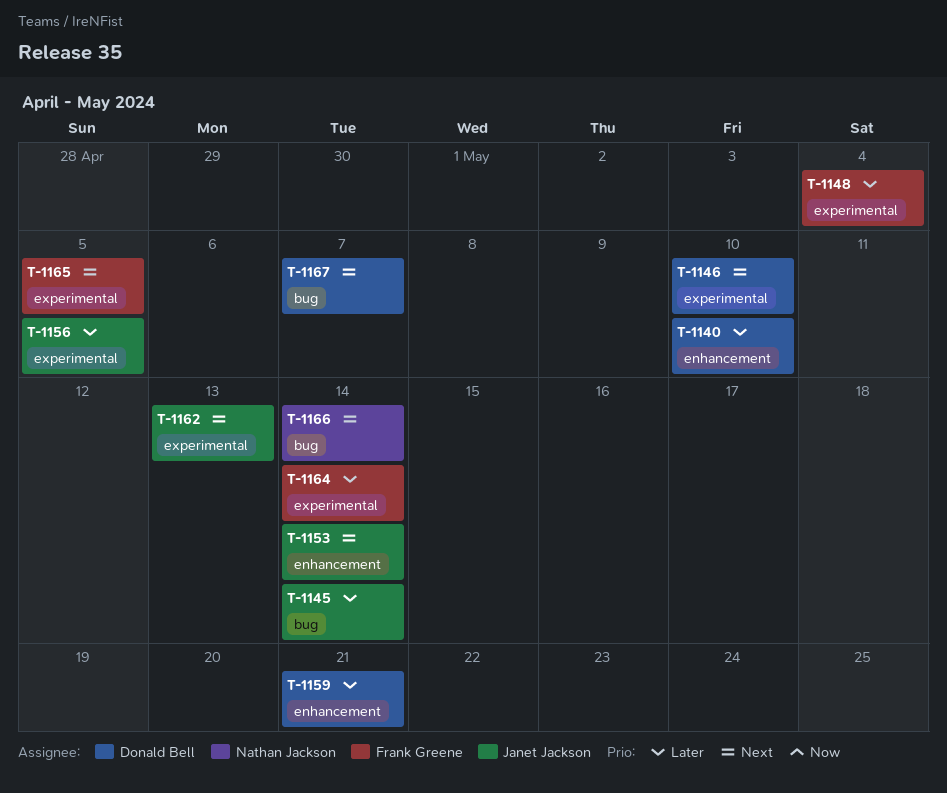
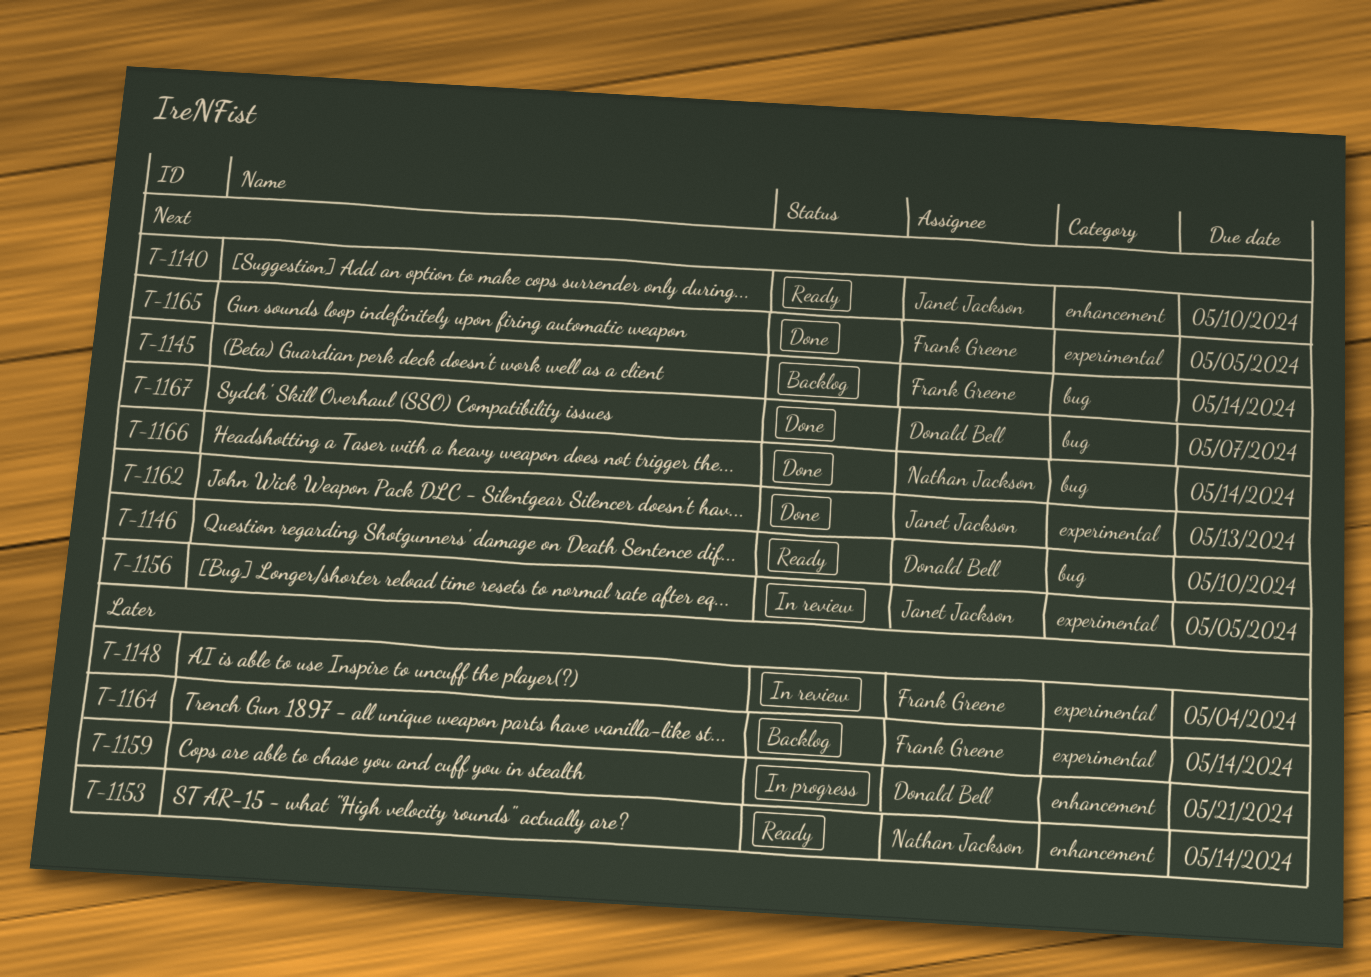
T-1140, owner: Donald Bell -> Janet Jackson
T-1140, priority: Later -> Next
T-1145, owner: Janet Jackson -> Frank Greene
T-1145, priority: Later -> Next
T-1146, label: experimental -> bug
T-1153, owner: Janet Jackson -> Nathan Jackson
T-1153, priority: Next -> Later
T-1156, priority: Later -> Next

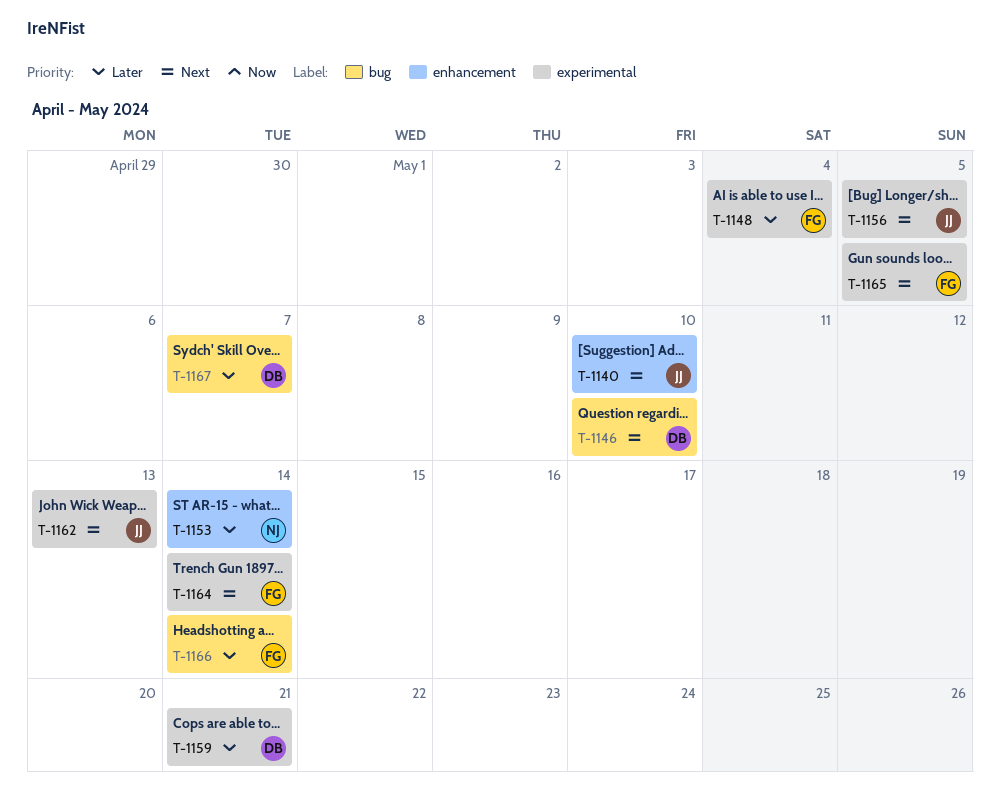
T-1145: present -> none
T-1159, label: enhancement -> experimental
T-1164, priority: Later -> Next
T-1166, owner: Nathan Jackson -> Frank Greene
T-1166, priority: Next -> Later
T-1167, priority: Next -> Later

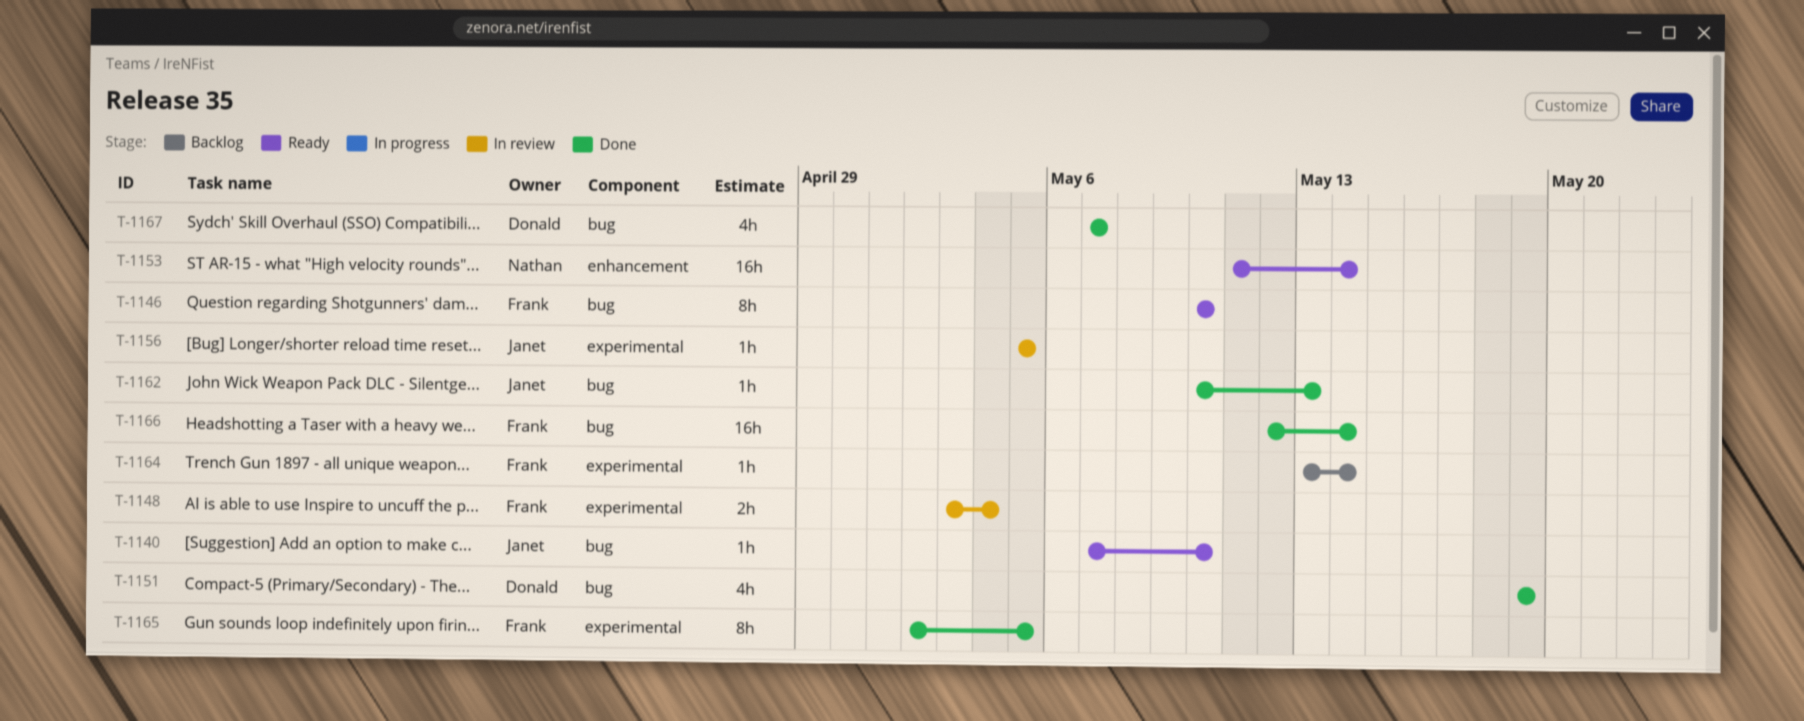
T-1140, label: enhancement -> bug
T-1146, owner: Donald -> Frank
T-1151: none -> present
T-1159: present -> none
T-1162, label: experimental -> bug

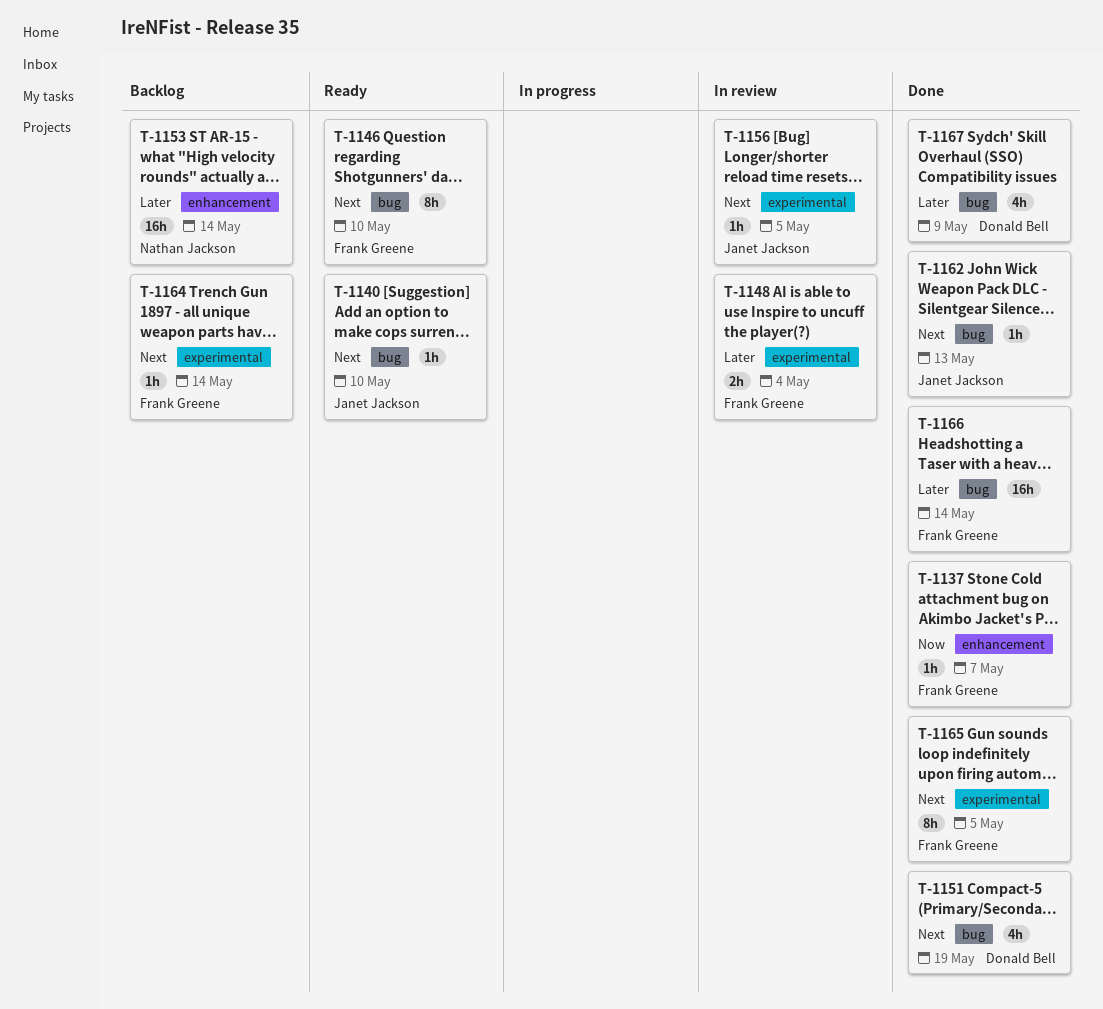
T-1137: none -> present
T-1153, status: Ready -> Backlog
T-1167, due: May 7 -> May 9

